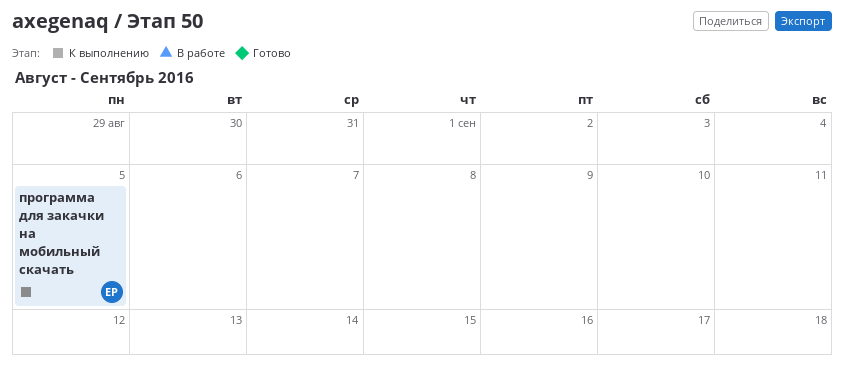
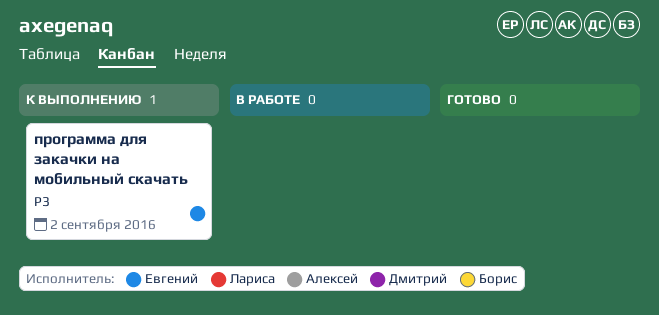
программа для закачки на мобильный скачать, due: Sep 5 -> Sep 2

